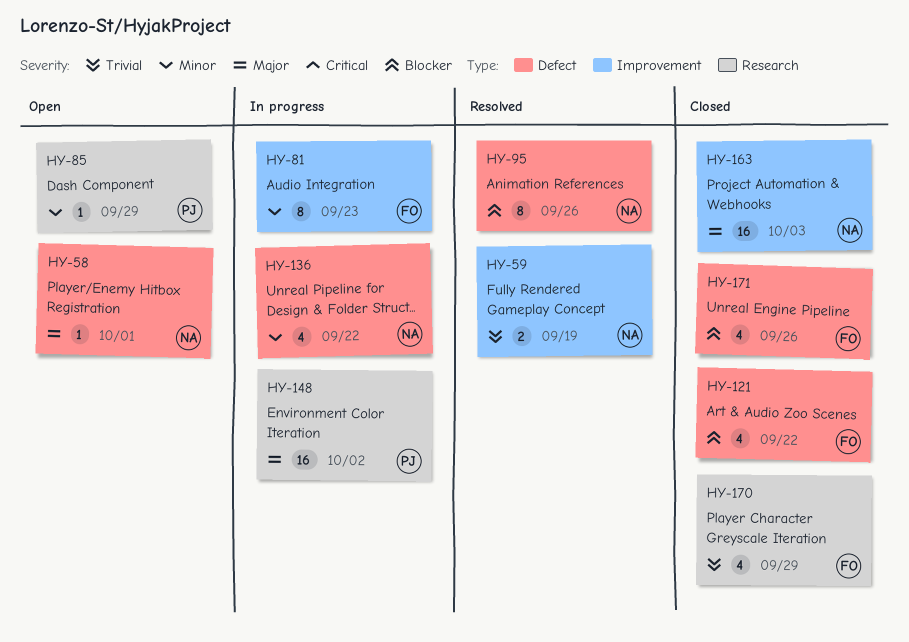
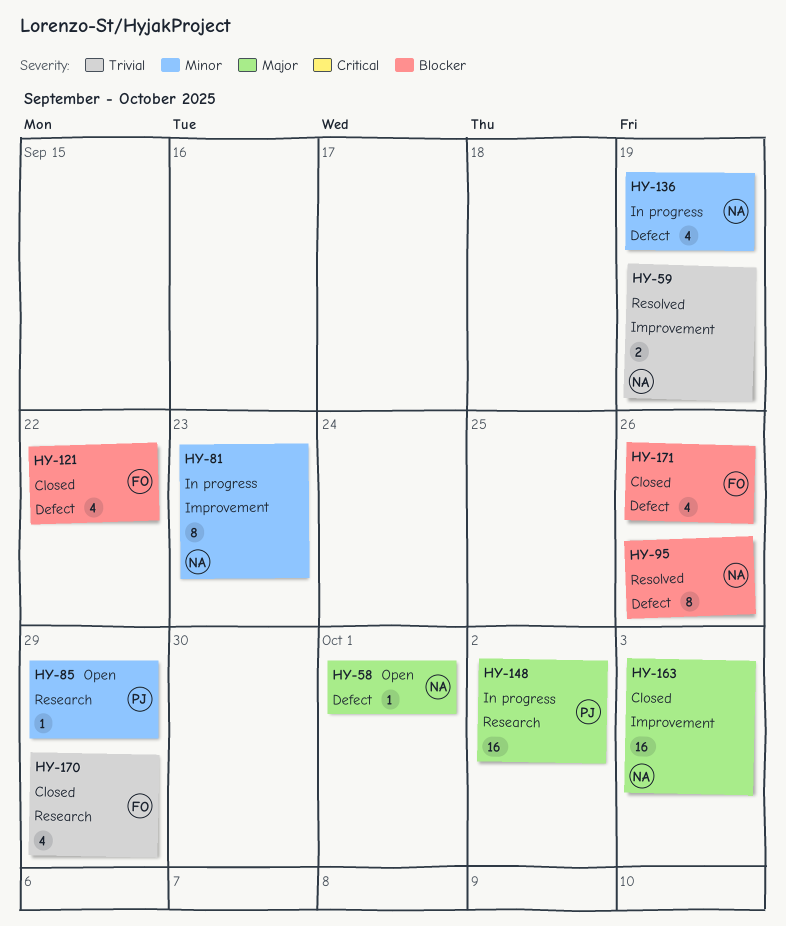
HY-81, owner: FO -> NA
HY-136, due: Sep 22 -> Sep 19

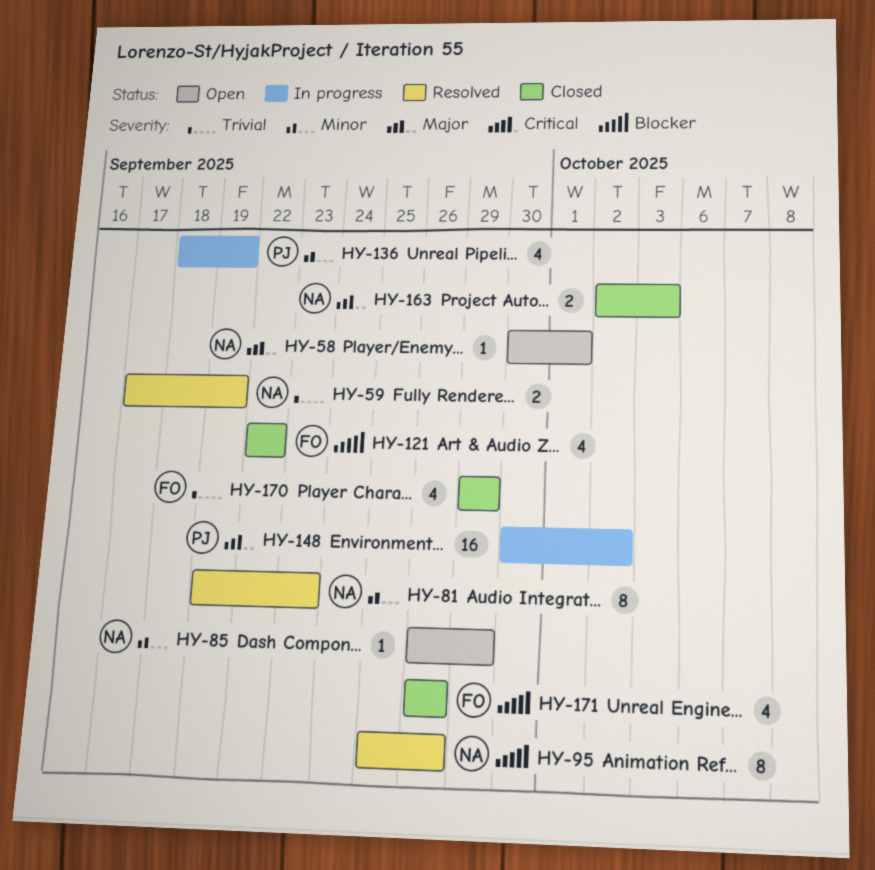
HY-81, status: In progress -> Resolved
HY-85, owner: PJ -> NA
HY-136, owner: NA -> PJ
HY-163, estimate: 16 -> 2

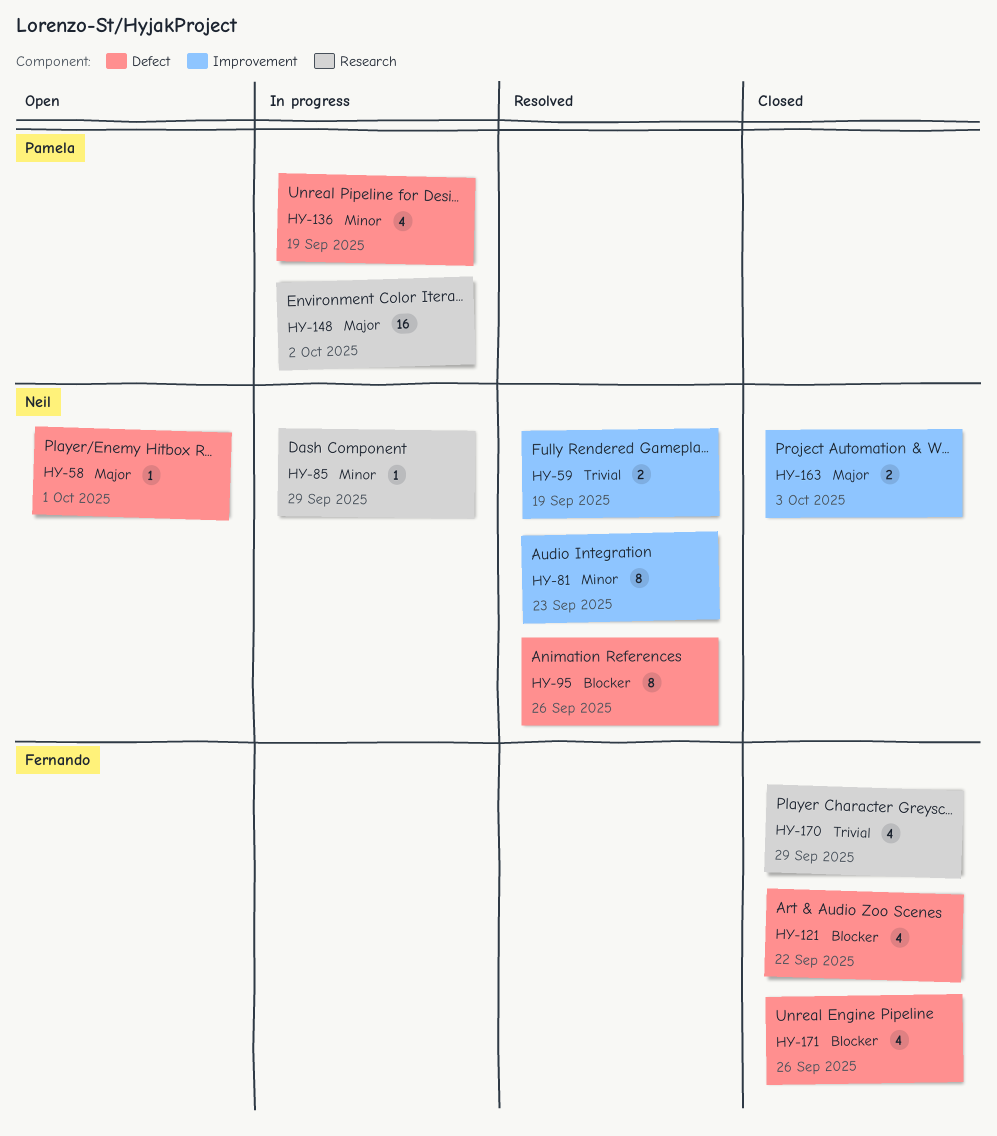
HY-85, status: Open -> In progress

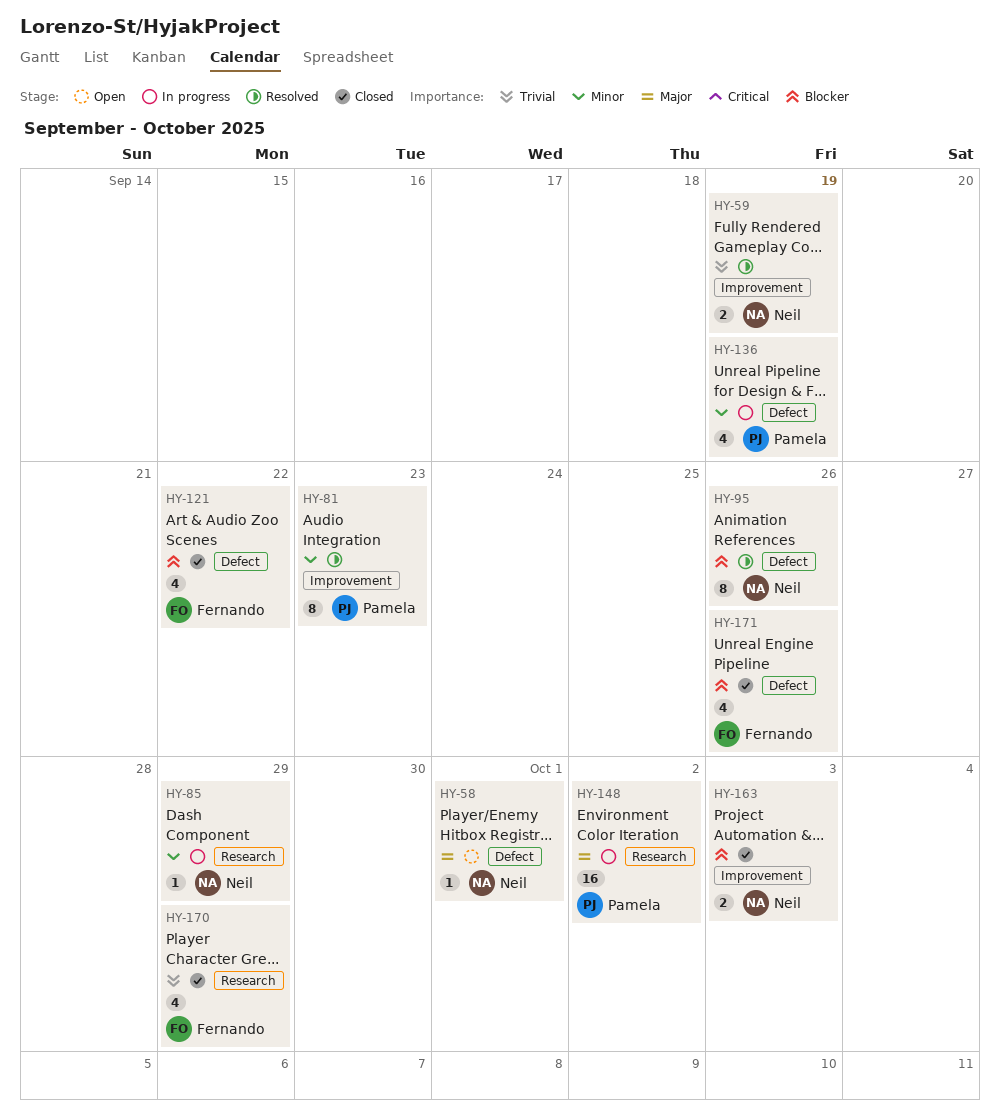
HY-81, owner: Neil -> Pamela
HY-163, priority: Major -> Blocker

